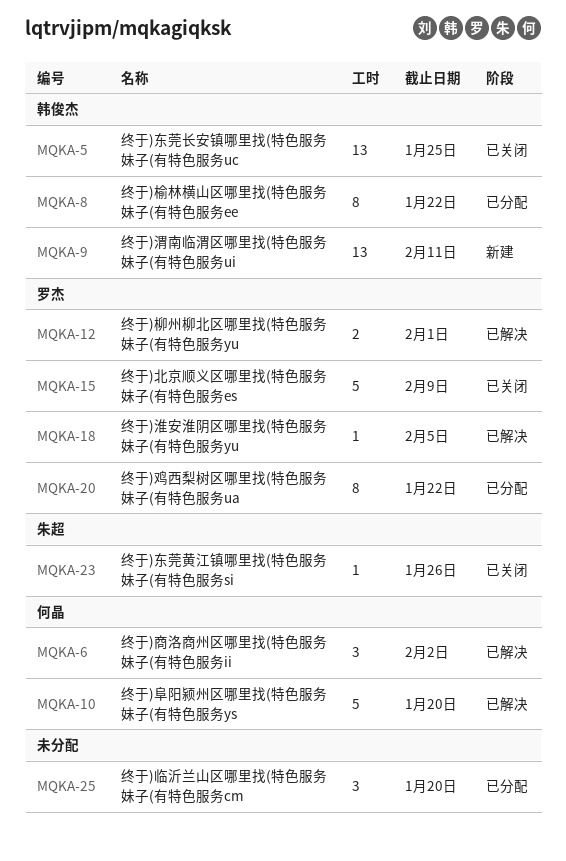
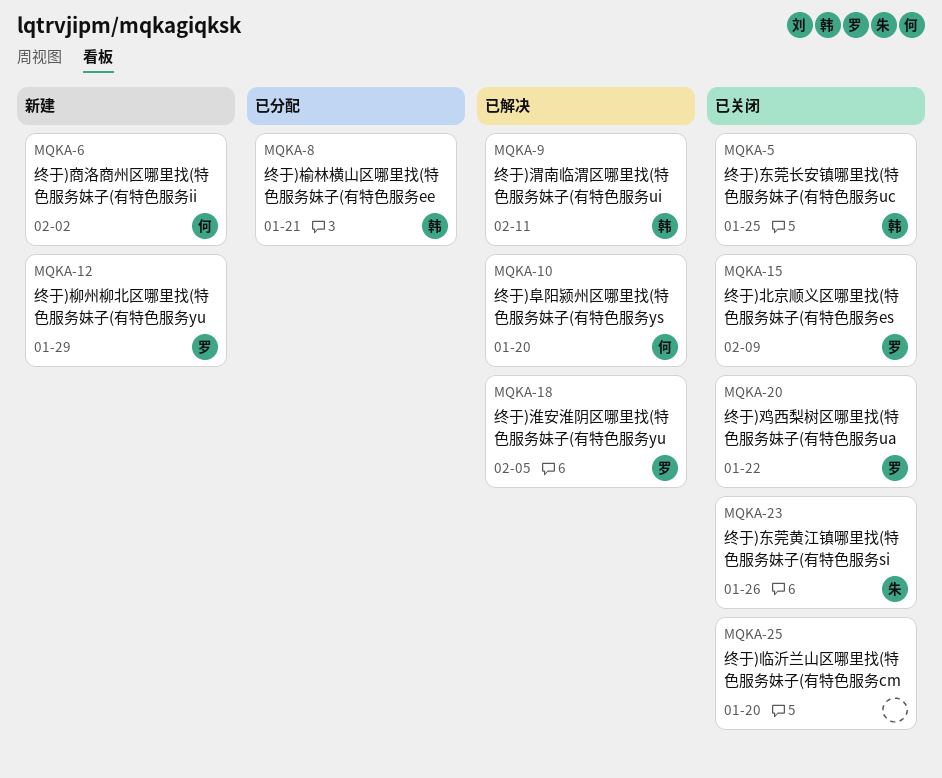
MQKA-6, status: 已解决 -> 新建
MQKA-8, due: Jan 22 -> Jan 21
MQKA-9, status: 新建 -> 已解决
MQKA-12, status: 已解决 -> 新建
MQKA-12, due: Feb 1 -> Jan 29
MQKA-20, status: 已分配 -> 已关闭
MQKA-25, status: 已分配 -> 已关闭

